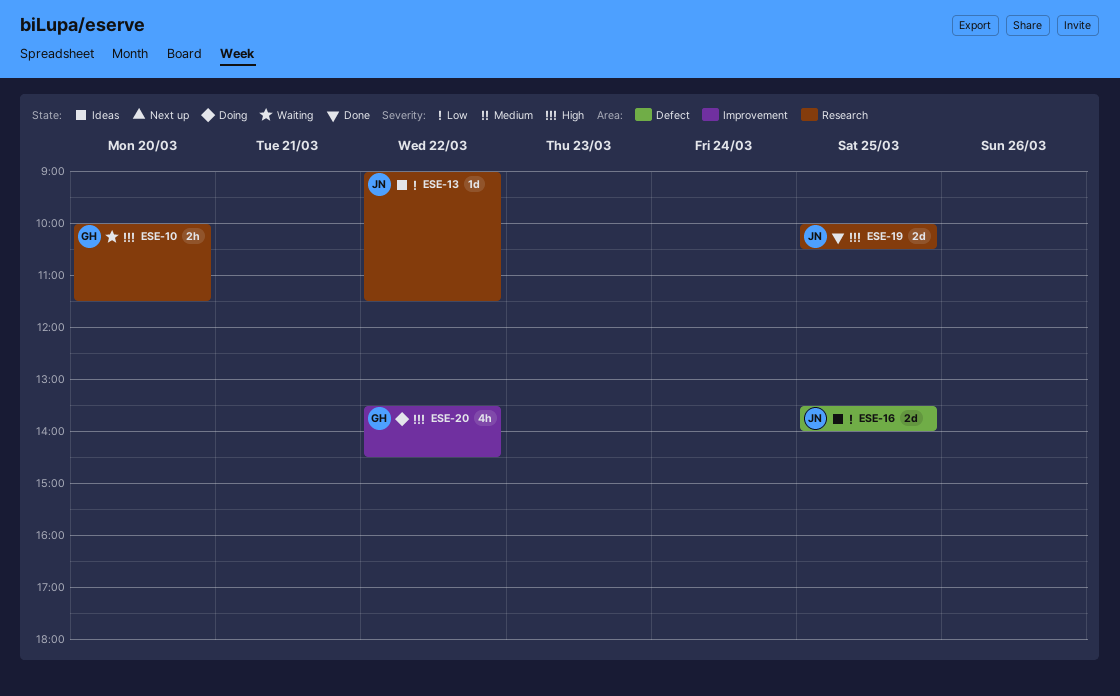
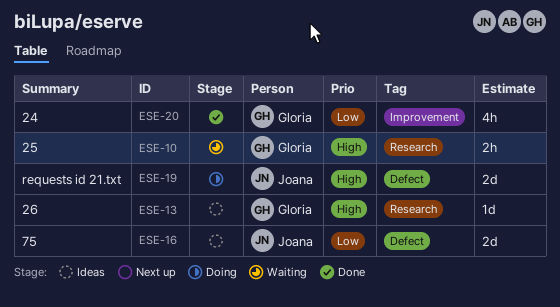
ESE-13, owner: Joana -> Gloria
ESE-13, priority: Low -> High
ESE-19, status: Done -> Doing
ESE-19, label: Research -> Defect
ESE-20, status: Doing -> Done
ESE-20, priority: High -> Low

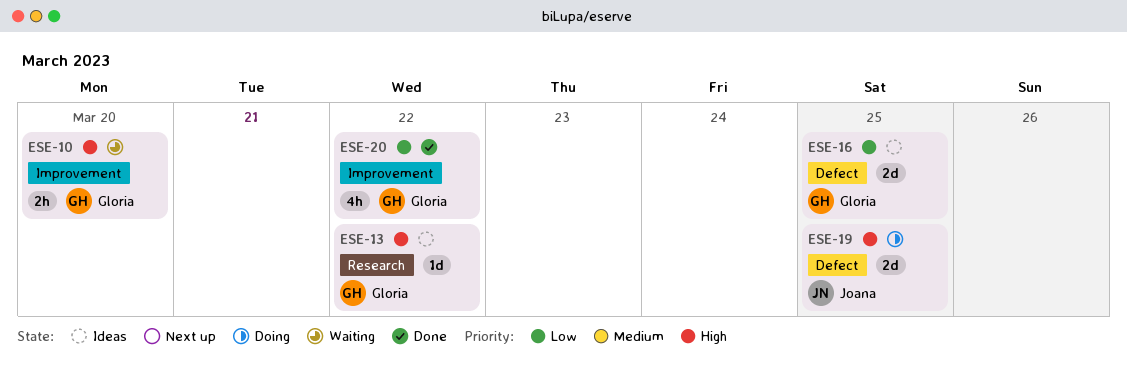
ESE-10, label: Research -> Improvement
ESE-16, owner: Joana -> Gloria

